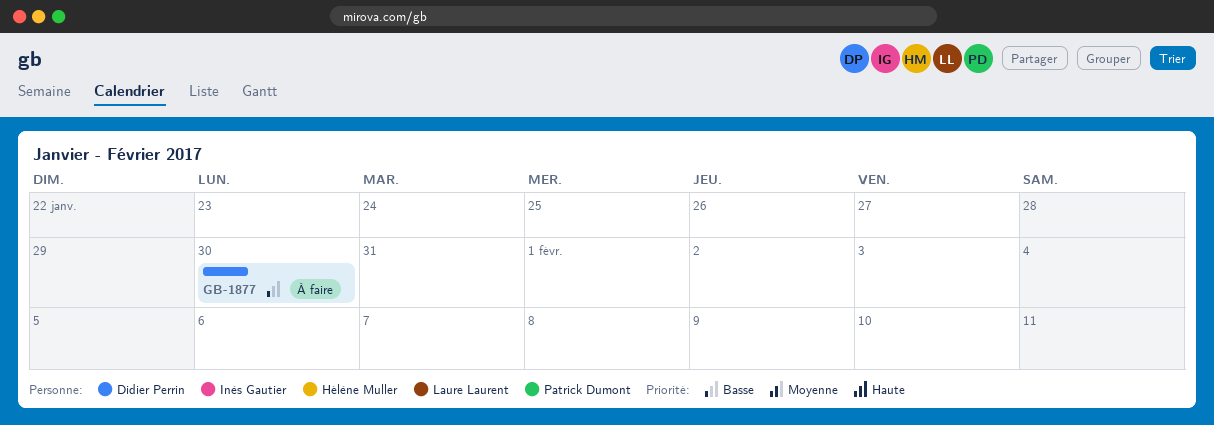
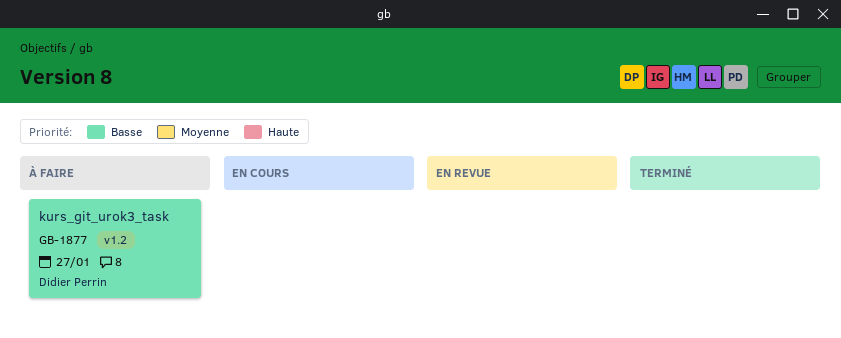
GB-1877, due: Jan 30 -> Jan 27

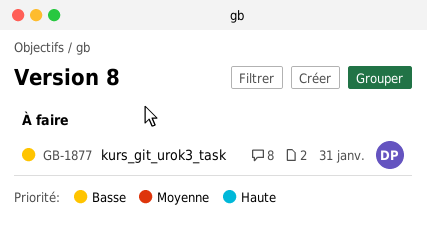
GB-1877, due: Jan 27 -> Jan 31

